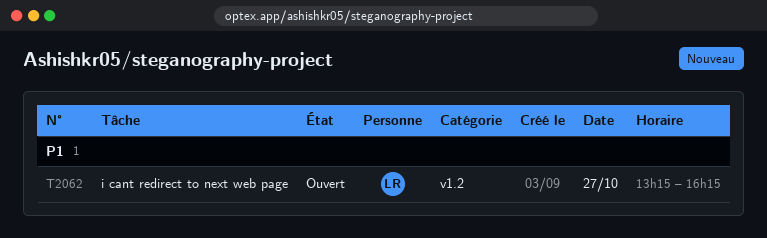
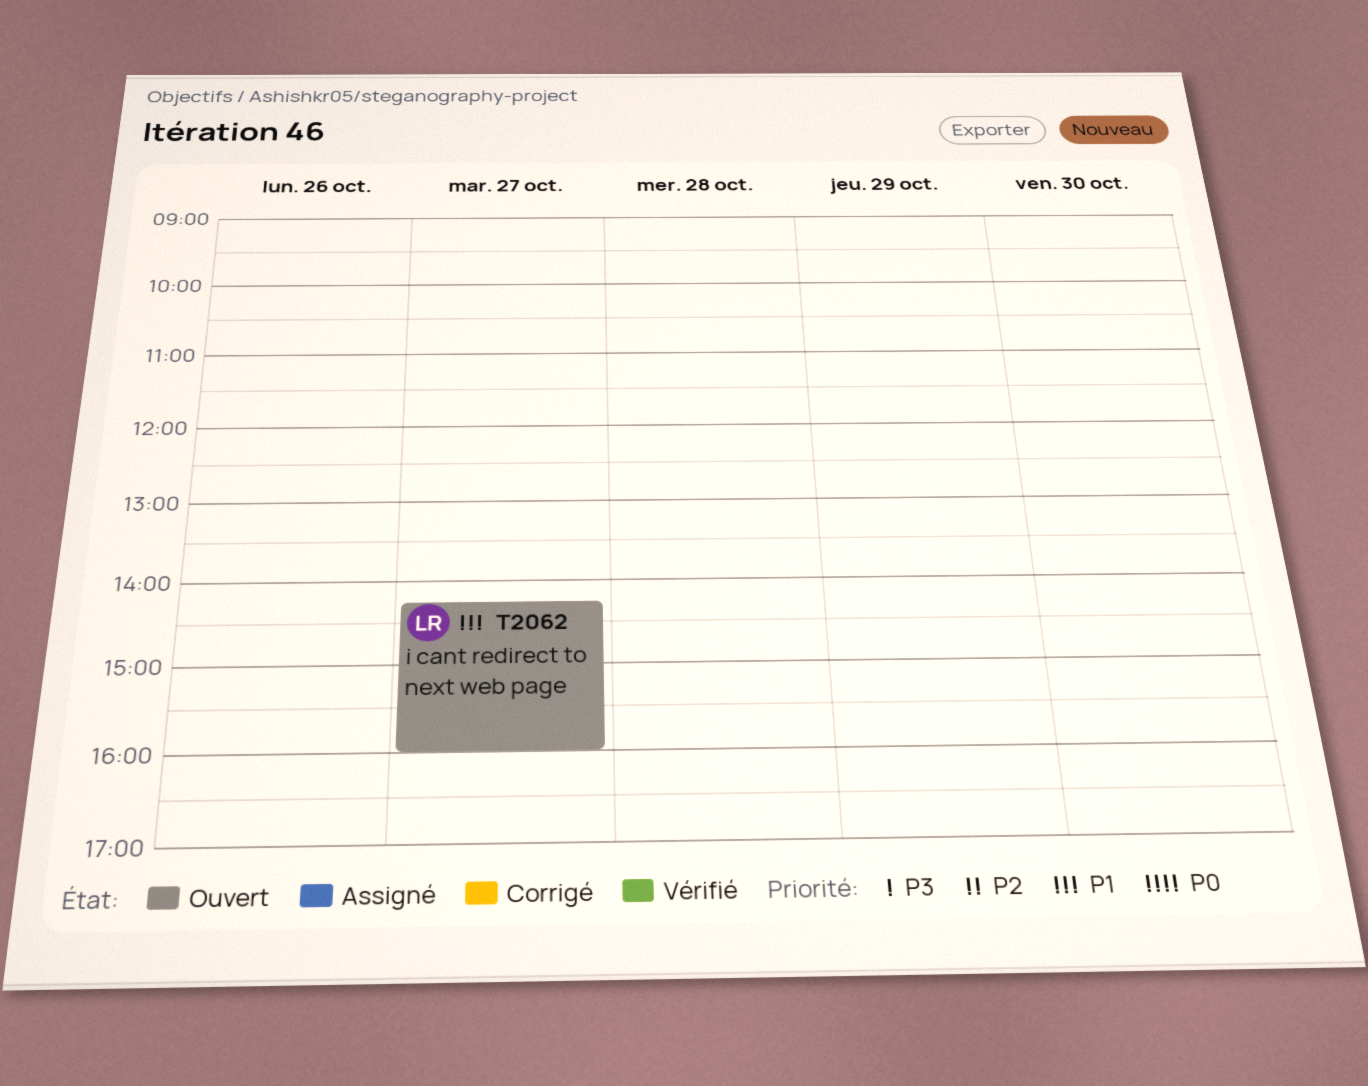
T2062, begins: 13:15 -> 14:15
T2062, ends: 16:15 -> 16:00

